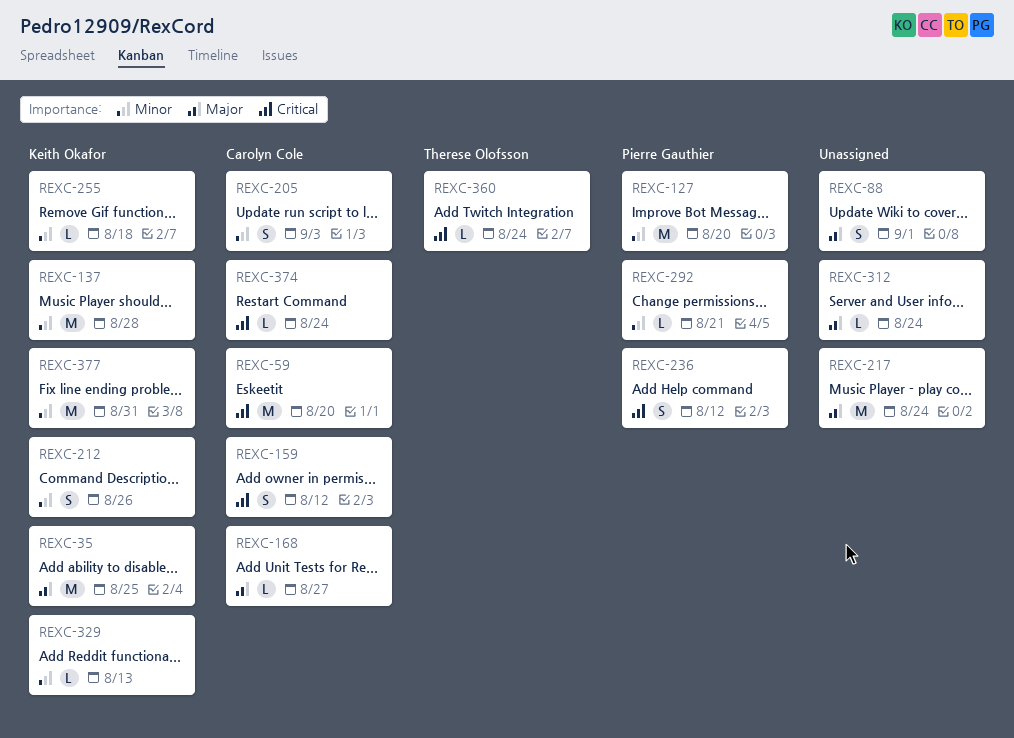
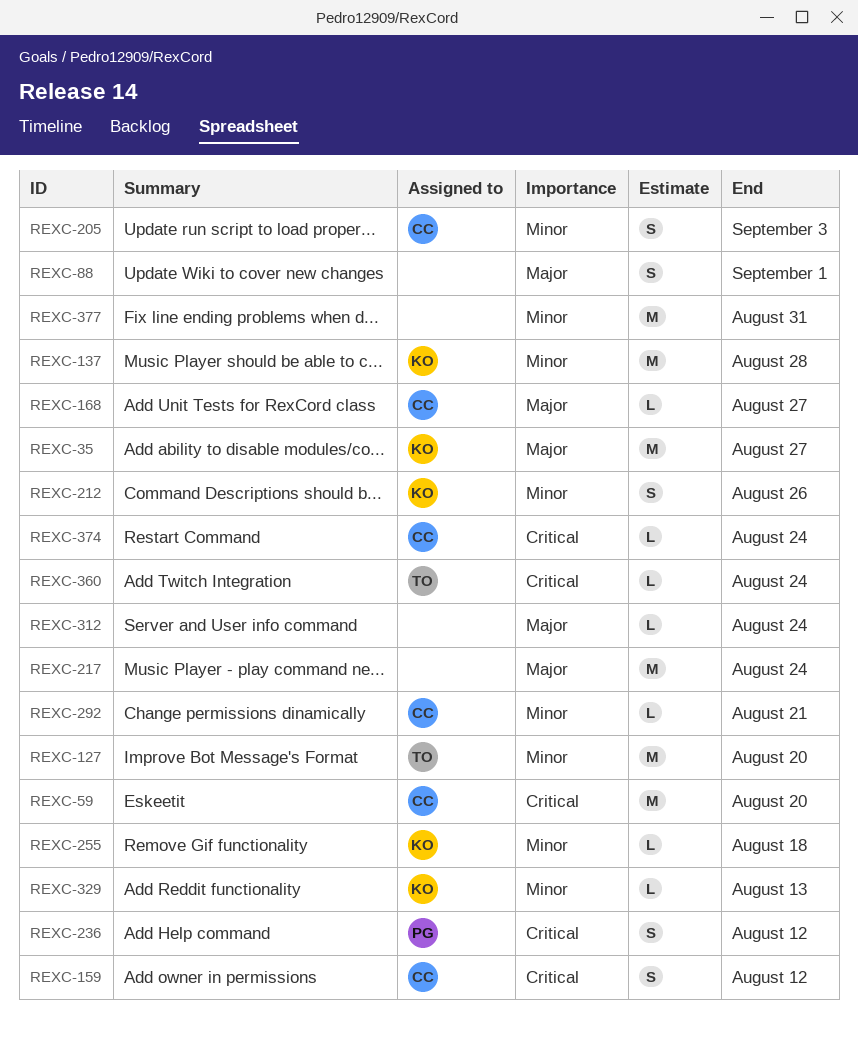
REXC-35, due: Aug 25 -> Aug 27
REXC-127, owner: Pierre Gauthier -> Therese Olofsson
REXC-292, owner: Pierre Gauthier -> Carolyn Cole
REXC-377, owner: Keith Okafor -> none

